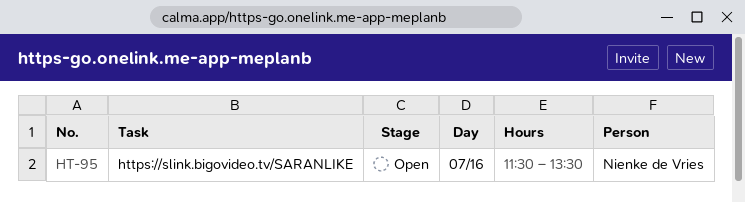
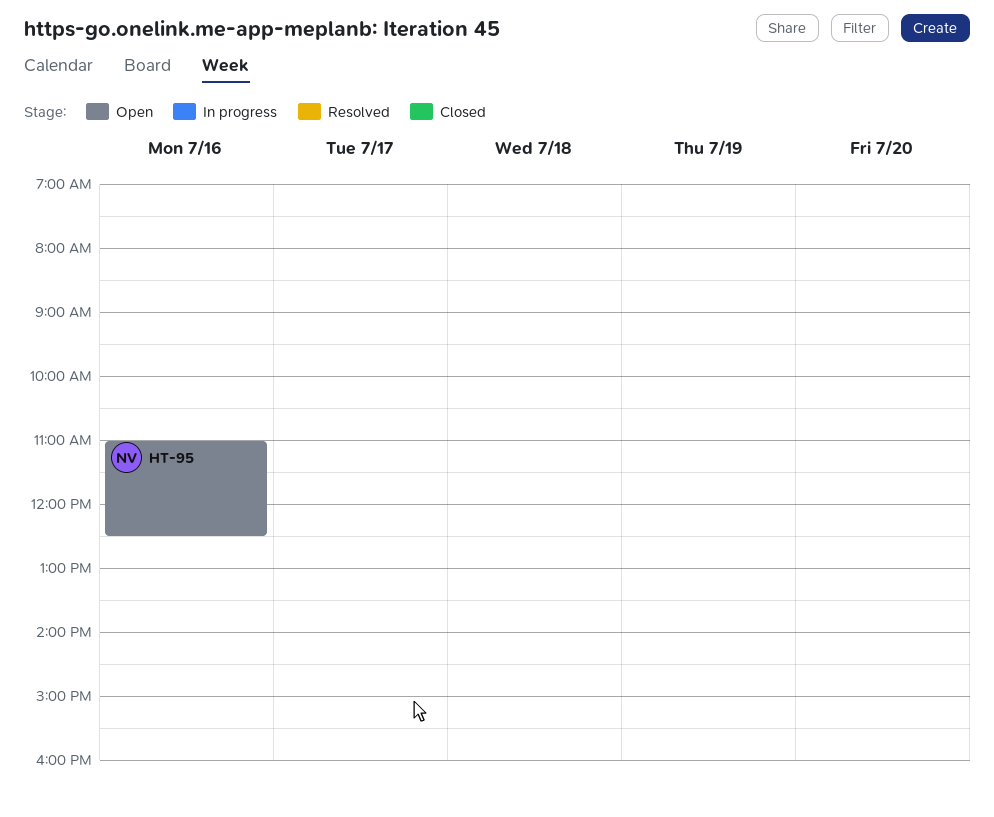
HT-95, begins: 11:30 -> 11:00
HT-95, ends: 13:30 -> 12:30

